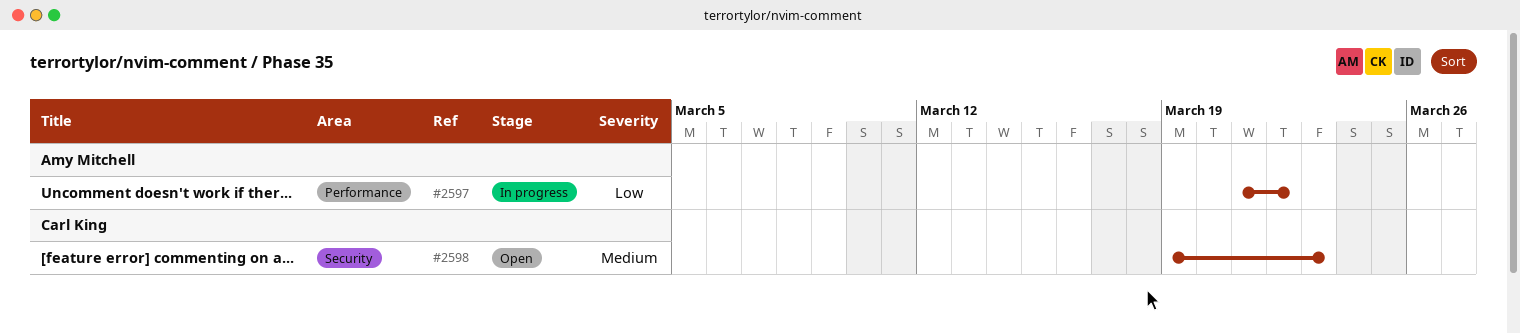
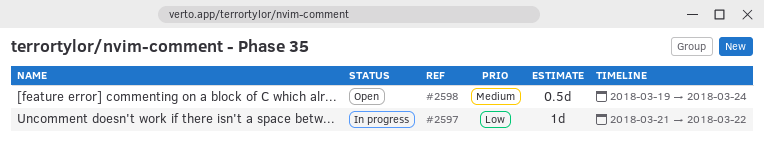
#2598, due: Mar 23 -> Mar 24

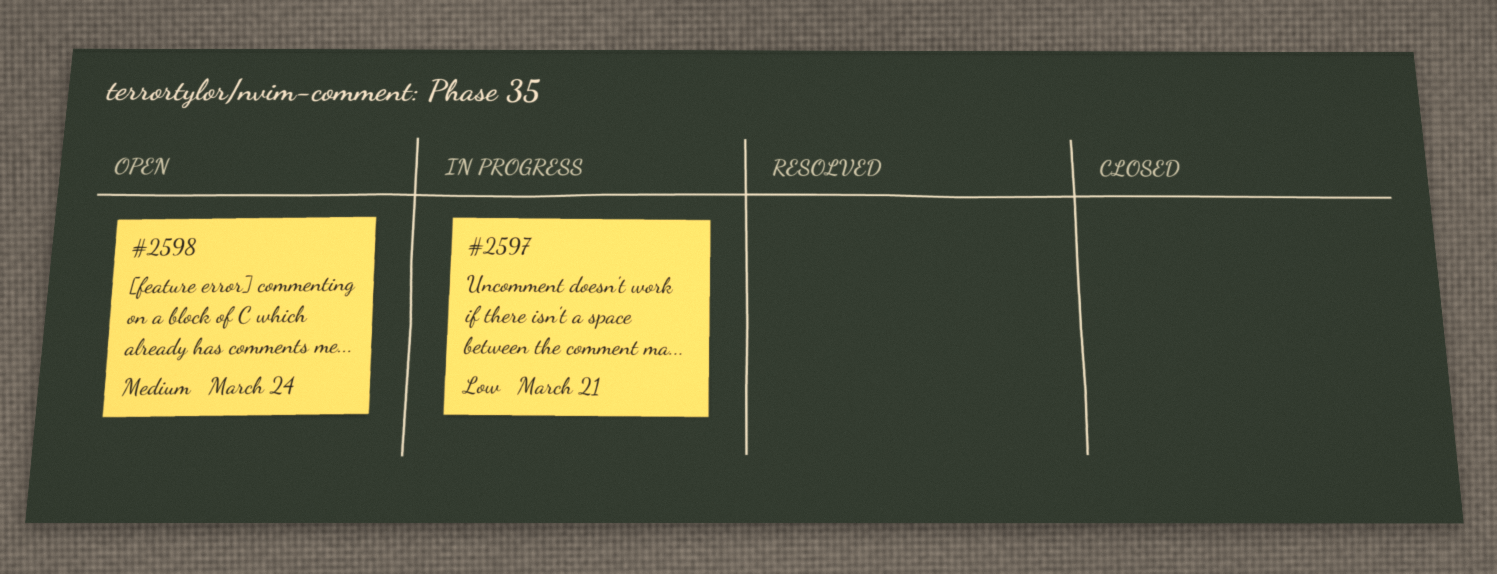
#2597, due: Mar 22 -> Mar 21

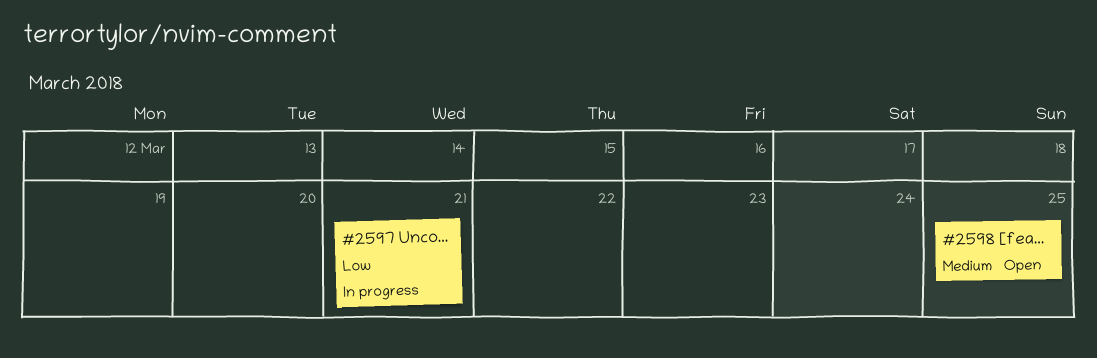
#2598, due: Mar 24 -> Mar 25

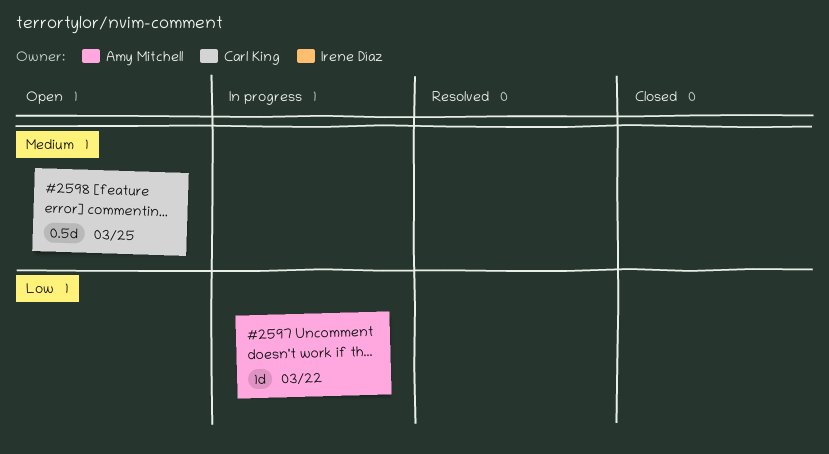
#2597, due: Mar 21 -> Mar 22

